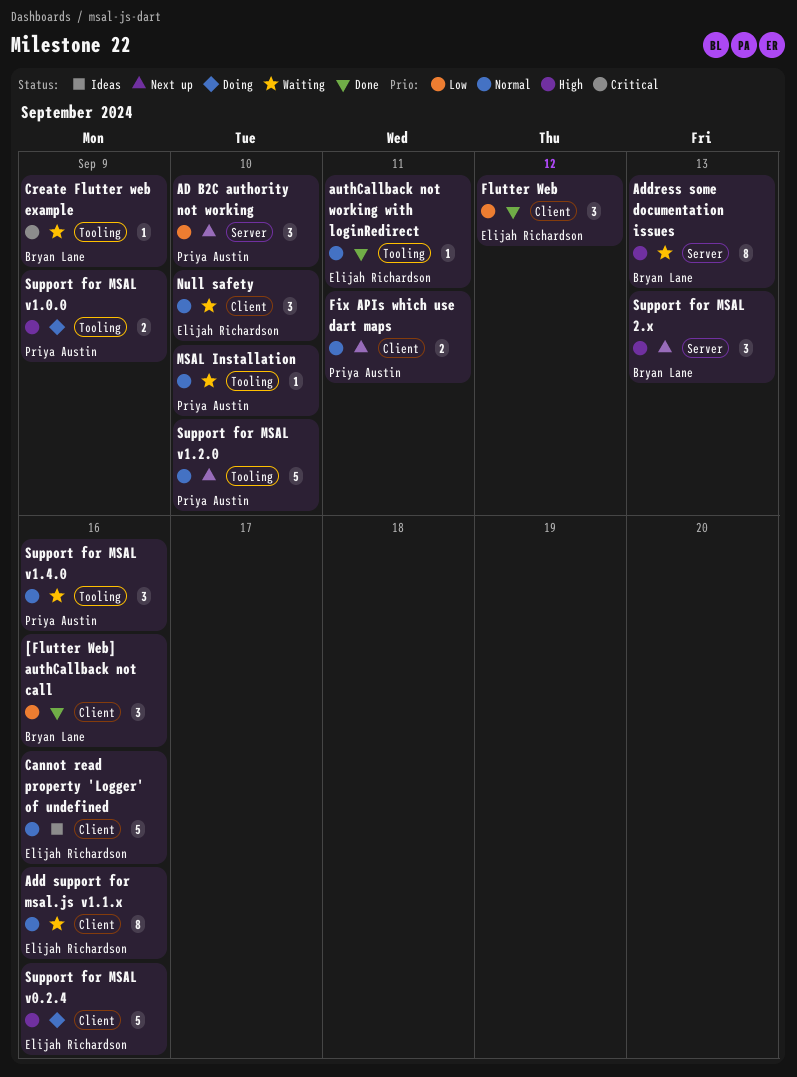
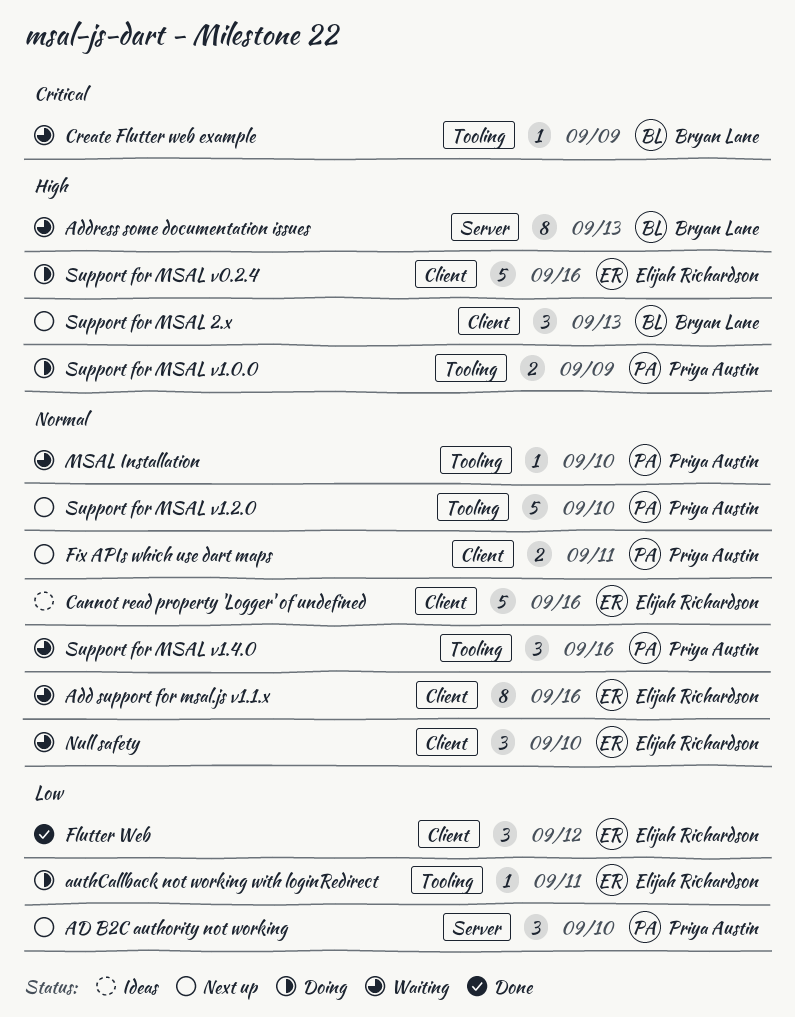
[Flutter Web] authCallback not call: present -> none
authCallback not working with loginRedirect, status: Done -> Doing
authCallback not working with loginRedirect, priority: Normal -> Low
Support for MSAL 2.x, label: Server -> Client

